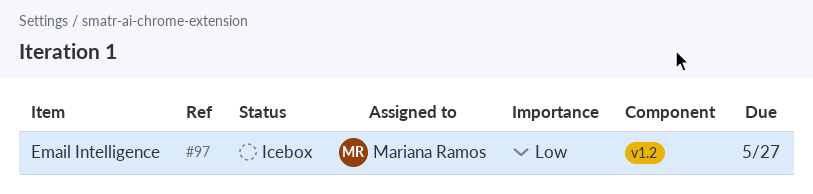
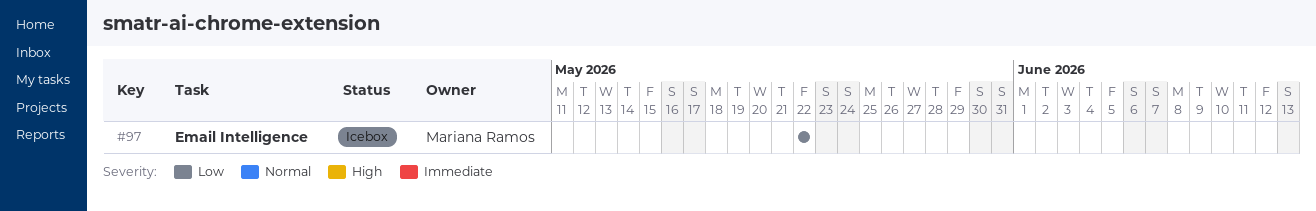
#97, due: May 27 -> May 22

